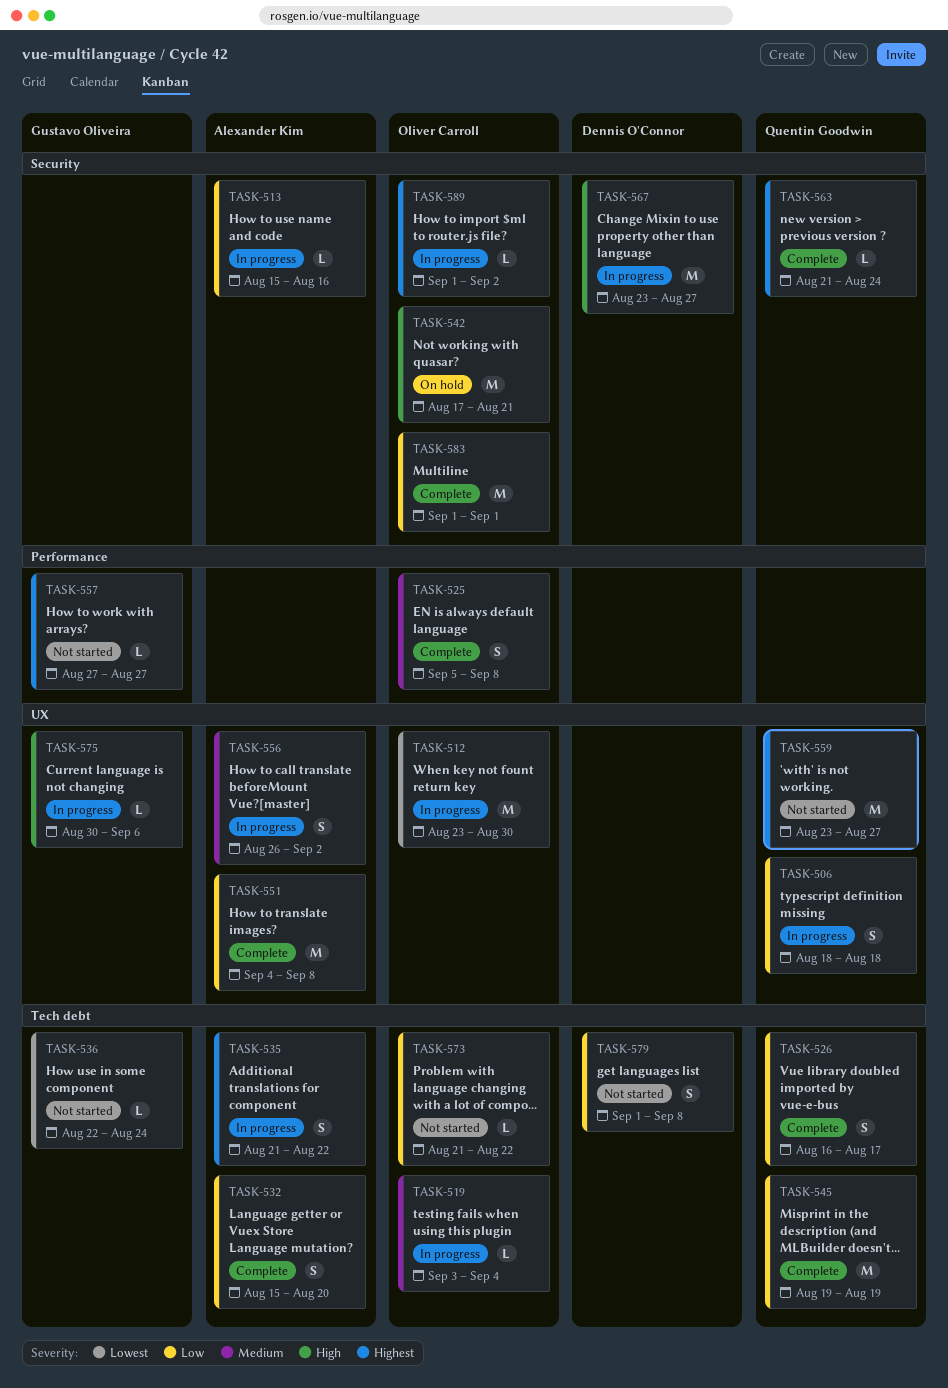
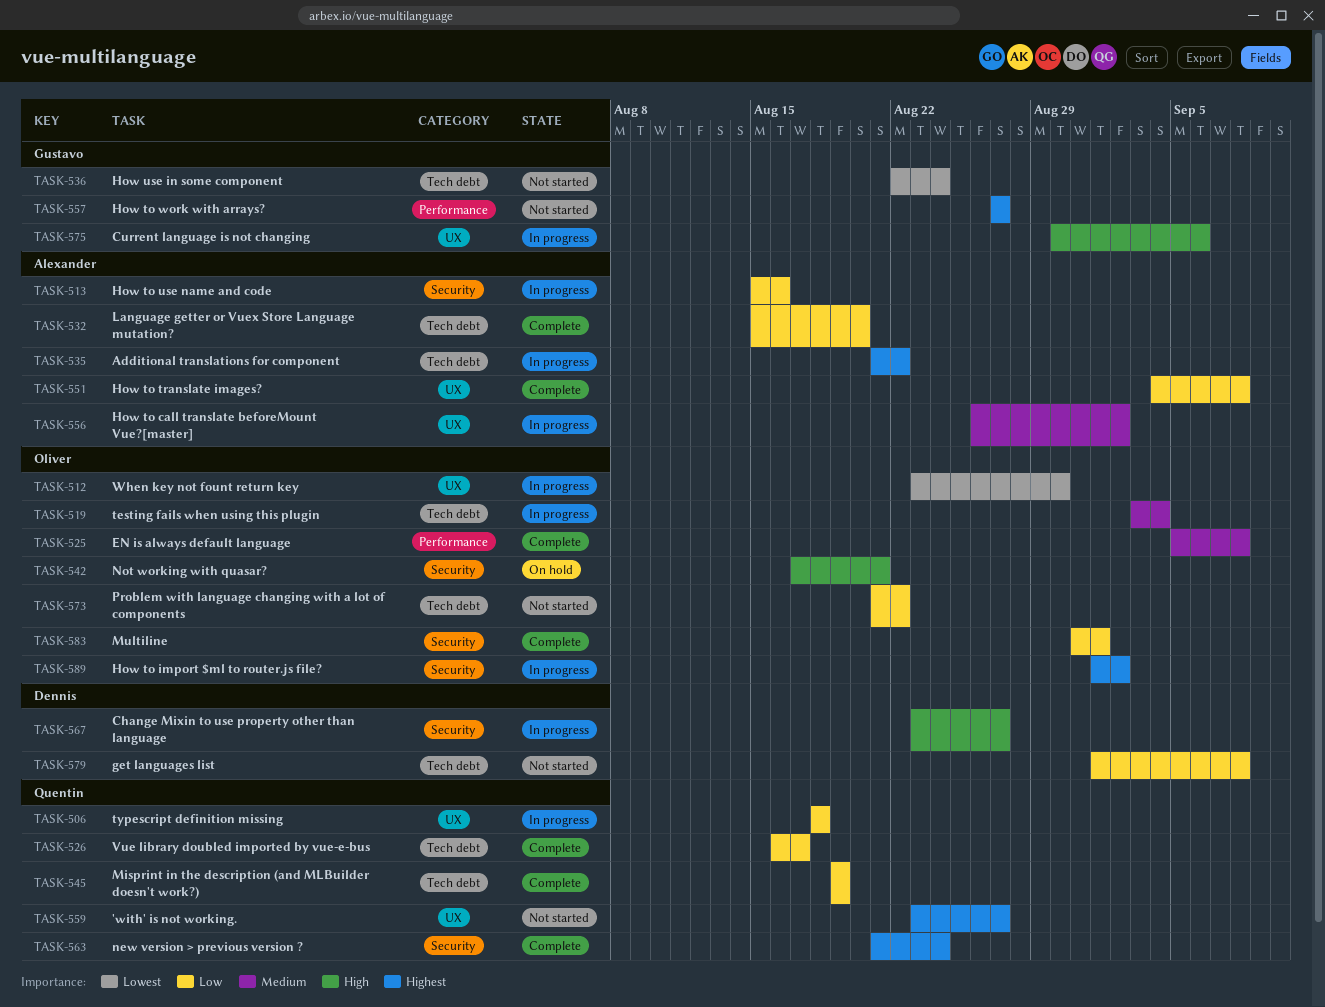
TASK-583, start: Sep 1 -> Aug 31

